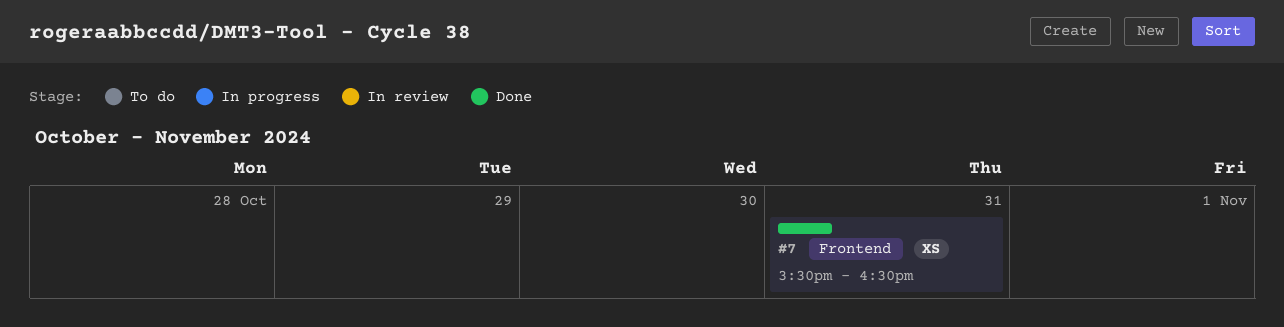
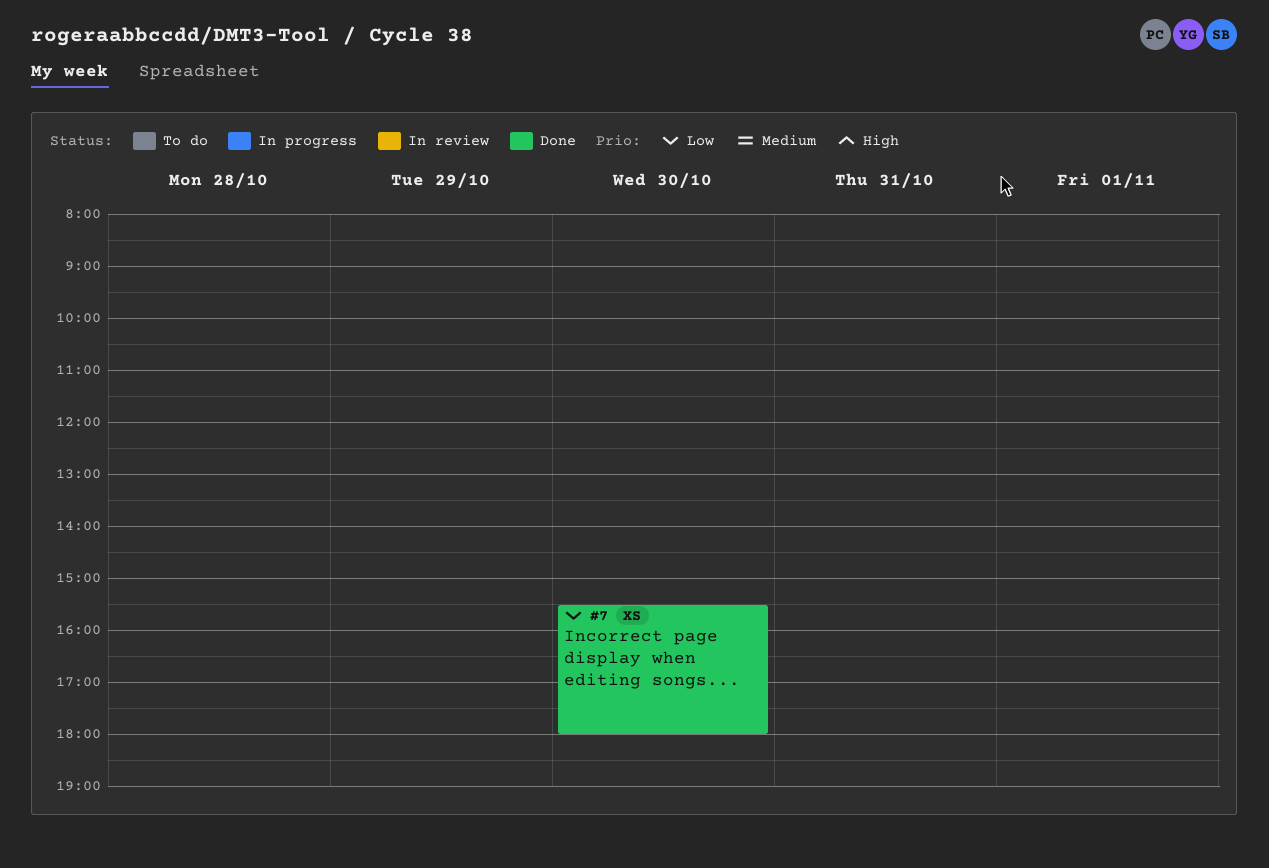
#7, day: Oct 31 -> Oct 30
#7, ends: 16:30 -> 18:00

